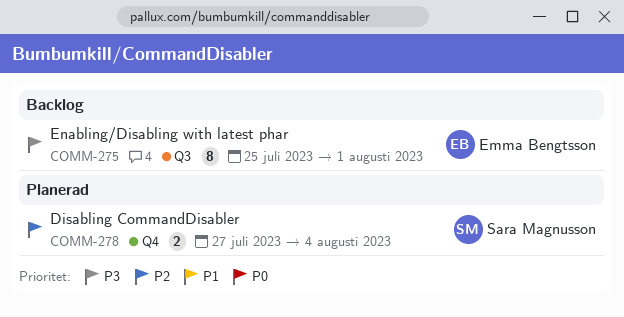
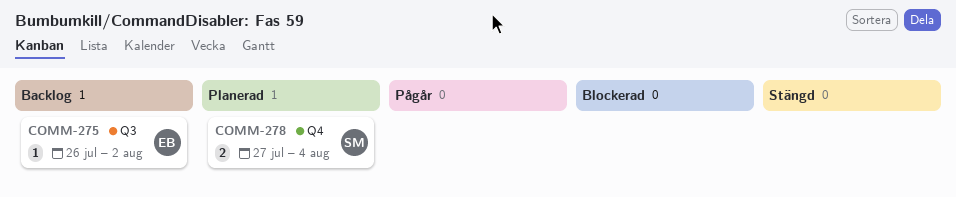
COMM-275, estimate: 8 -> 1
COMM-275, start: Jul 25 -> Jul 26
COMM-275, due: Aug 1 -> Aug 2

